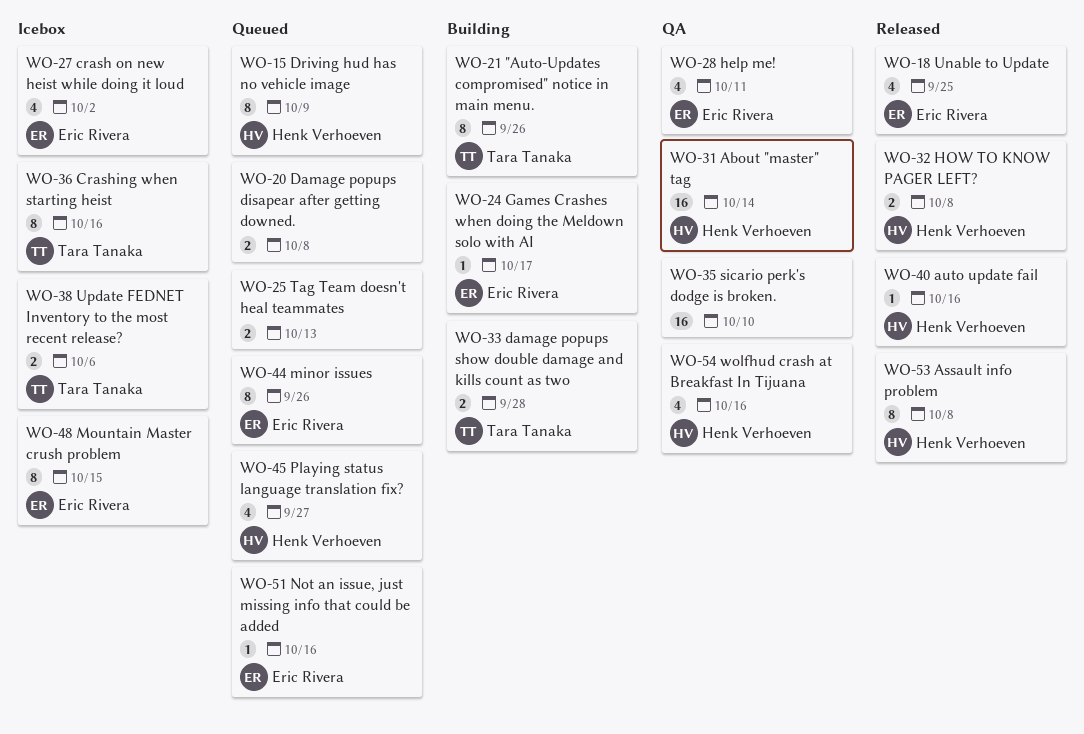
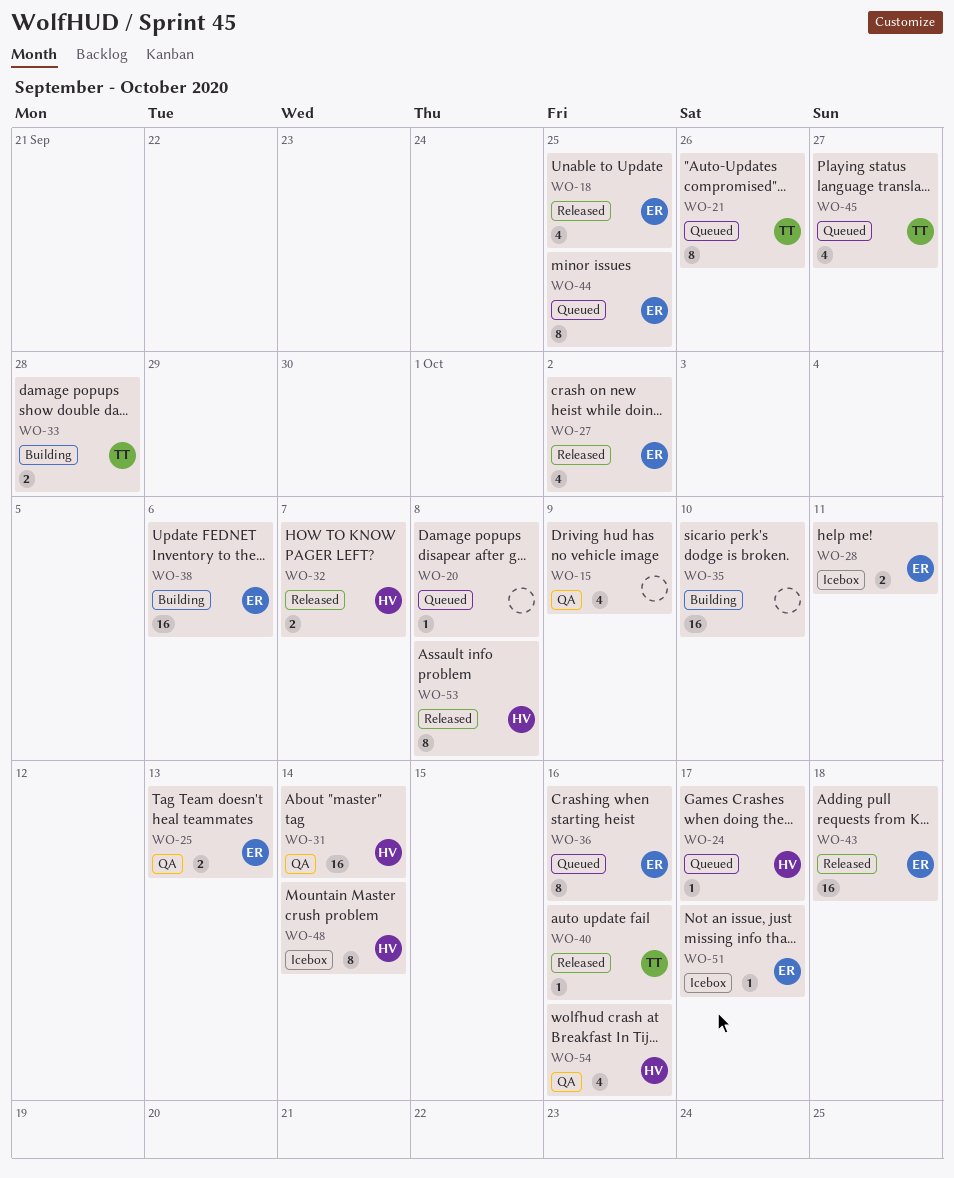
WO-15, status: Queued -> QA
WO-15, owner: Henk Verhoeven -> none
WO-15, estimate: 8 -> 4
WO-20, estimate: 2 -> 1
WO-21, status: Building -> Queued
WO-24, status: Building -> Queued
WO-24, owner: Eric Rivera -> Henk Verhoeven
WO-25, status: Queued -> QA
WO-25, owner: none -> Eric Rivera
WO-27, status: Icebox -> Released
WO-28, status: QA -> Icebox
WO-28, estimate: 4 -> 2
WO-32, due: Oct 8 -> Oct 7
WO-35, status: QA -> Building
WO-36, status: Icebox -> Queued
WO-36, owner: Tara Tanaka -> Eric Rivera
WO-38, status: Icebox -> Building
WO-38, owner: Tara Tanaka -> Eric Rivera
WO-38, estimate: 2 -> 16
WO-40, owner: Henk Verhoeven -> Tara Tanaka
WO-43: none -> present
WO-44, due: Sep 26 -> Sep 25
WO-45, owner: Henk Verhoeven -> Tara Tanaka
WO-48, owner: Eric Rivera -> Henk Verhoeven
WO-48, due: Oct 15 -> Oct 14
WO-51, status: Queued -> Icebox
WO-51, due: Oct 16 -> Oct 17

